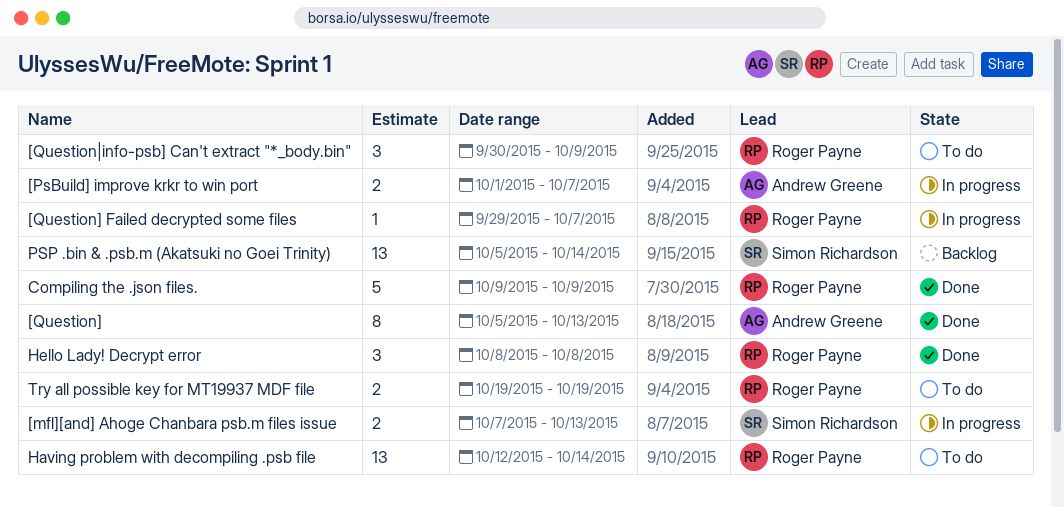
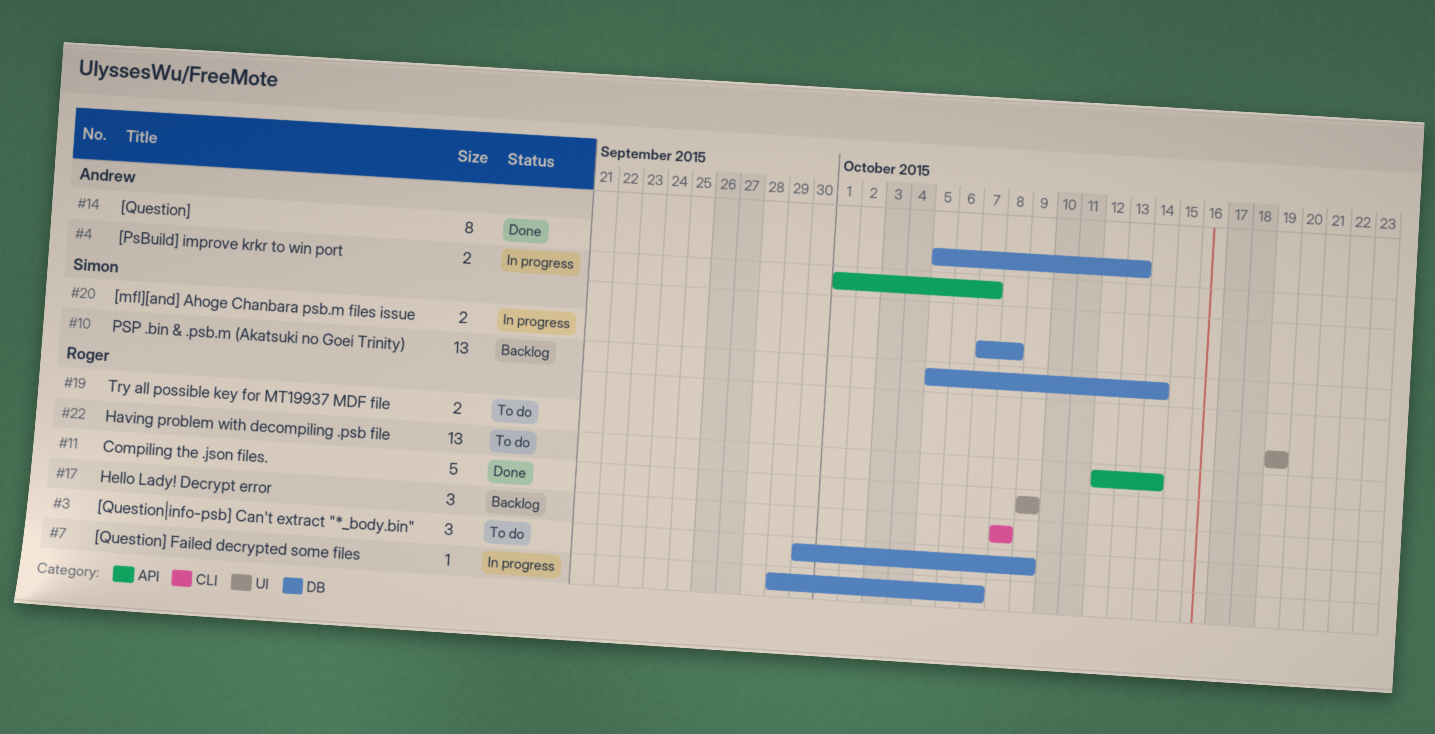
[mfl][and] Ahoge Chanbara psb.m files issue, due: Oct 13 -> Oct 8
Hello Lady! Decrypt error, status: Done -> Backlog

